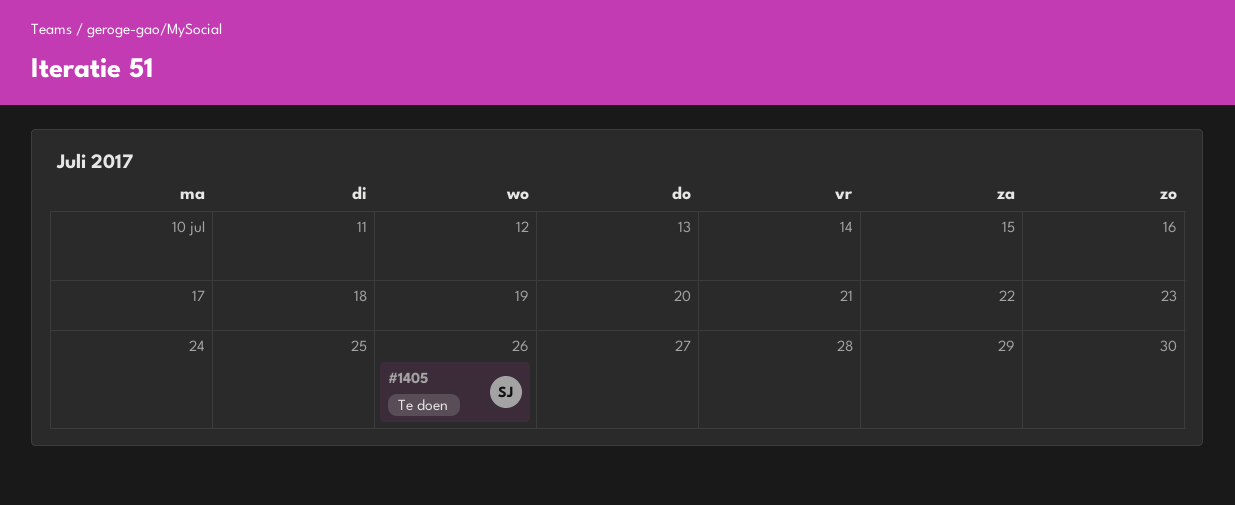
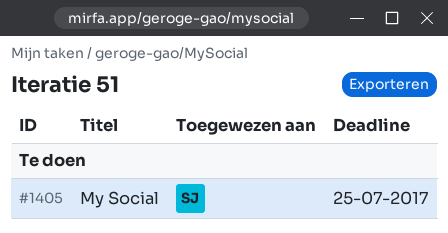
#1405, due: Jul 26 -> Jul 25

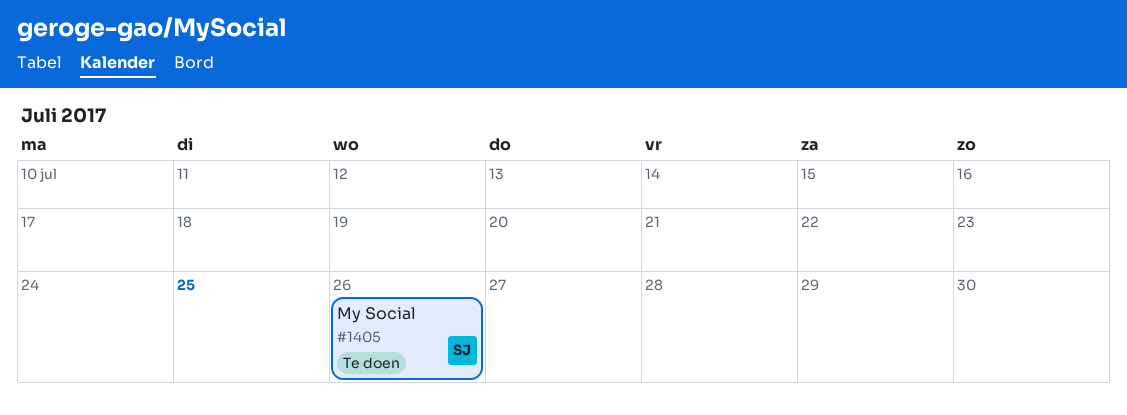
#1405, due: Jul 25 -> Jul 26

